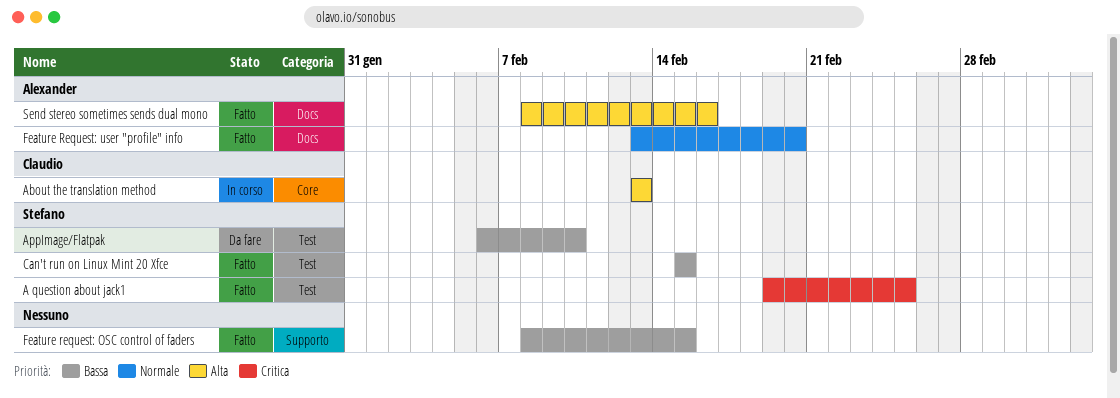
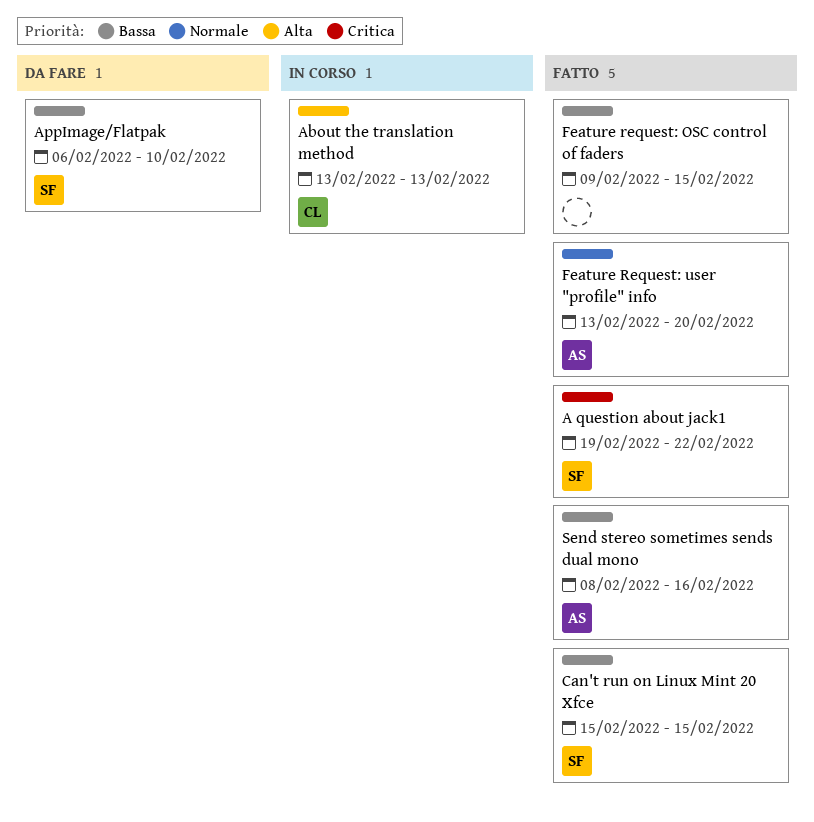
A question about jack1, due: Feb 25 -> Feb 22
Feature request: OSC control of faders, start: Feb 8 -> Feb 9
Send stereo sometimes sends dual mono, priority: Alta -> Bassa

